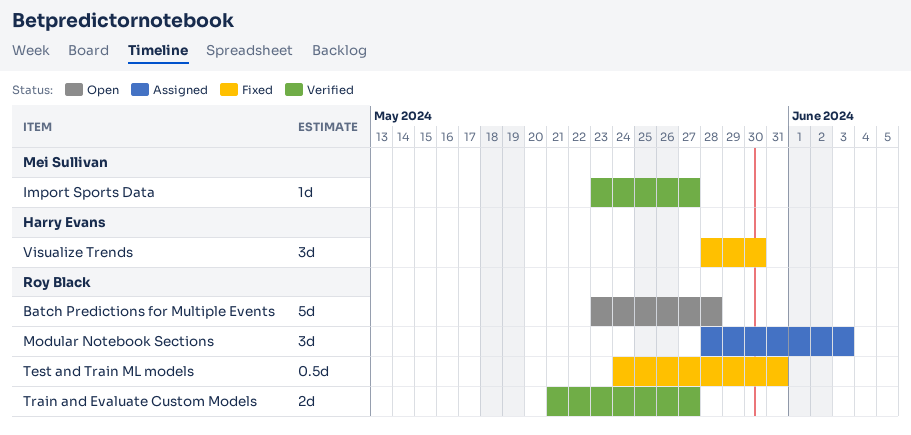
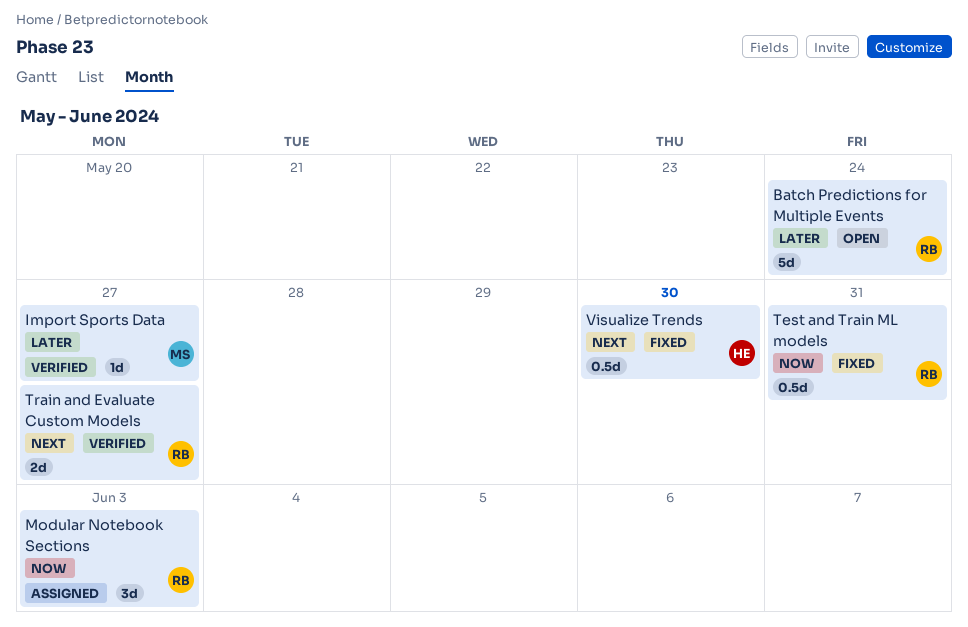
Batch Predictions for Multiple Events, due: May 28 -> May 24
Visualize Trends, estimate: 3d -> 0.5d

